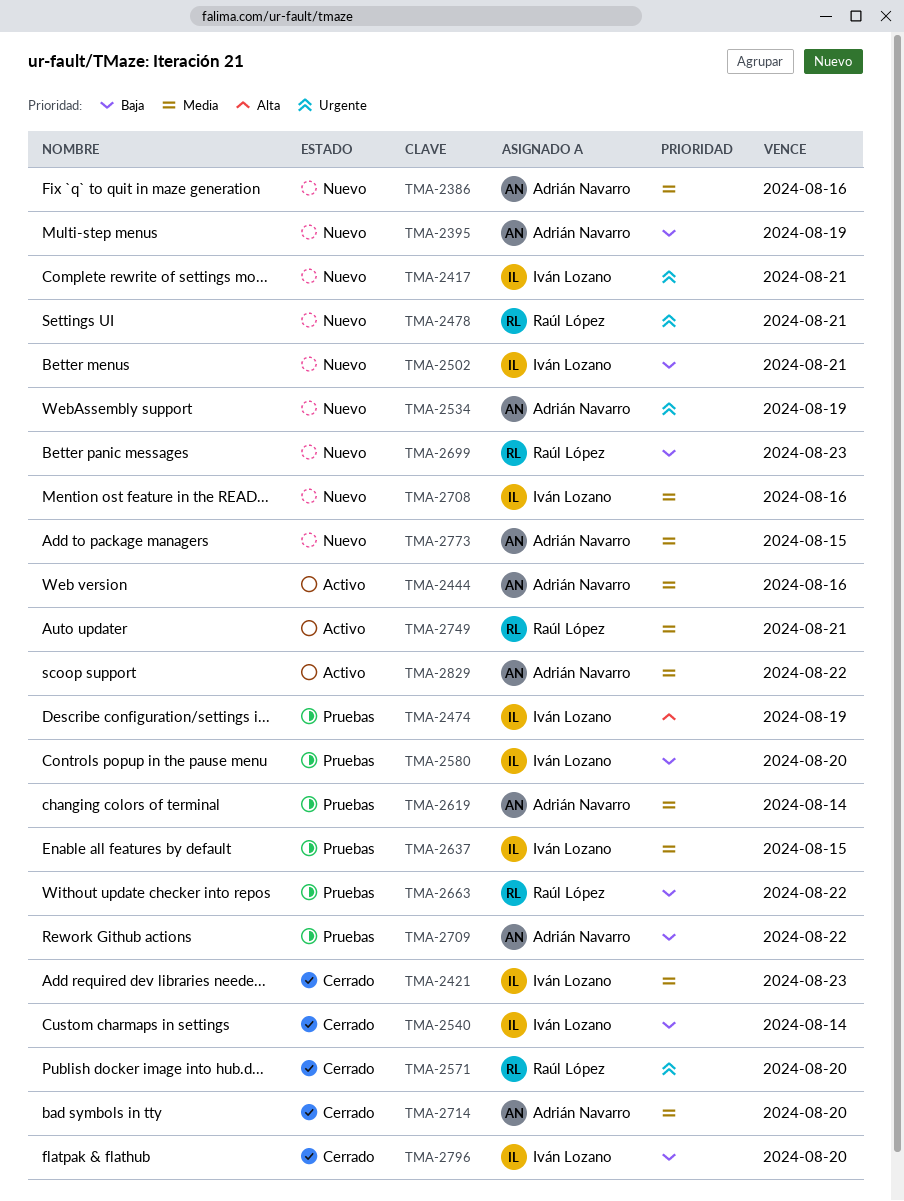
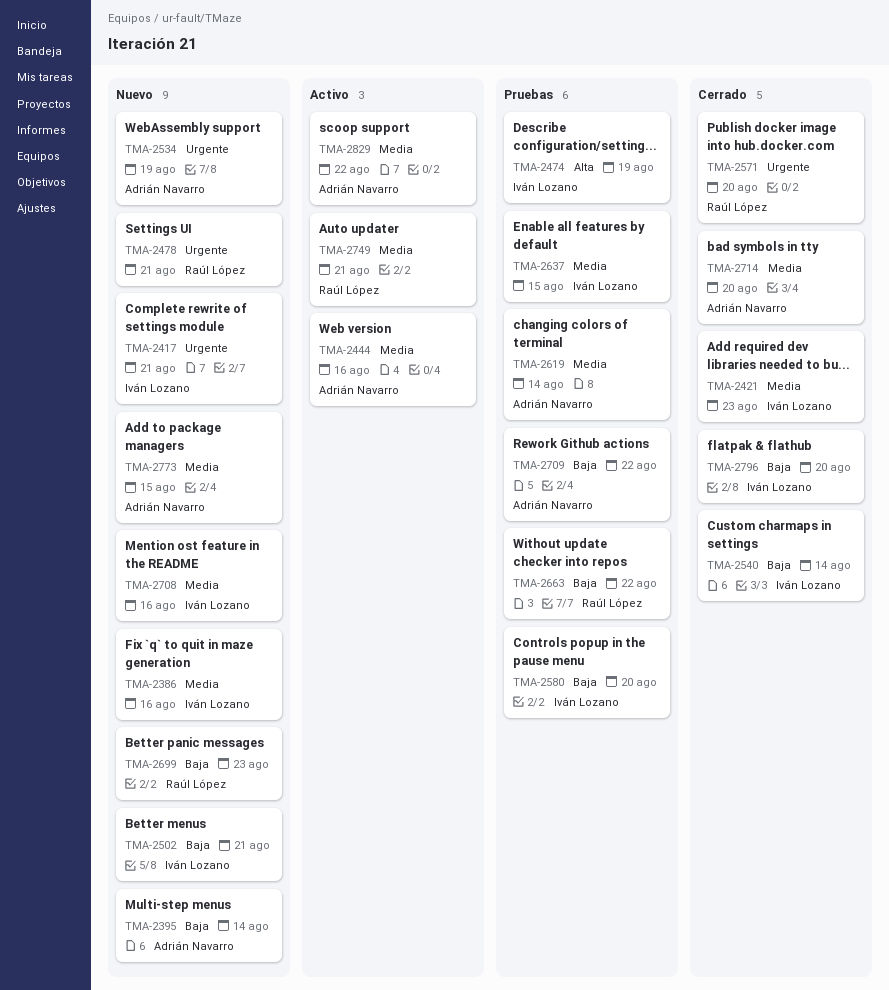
TMA-2386, owner: Adrián Navarro -> Iván Lozano
TMA-2395, due: Aug 19 -> Aug 14

